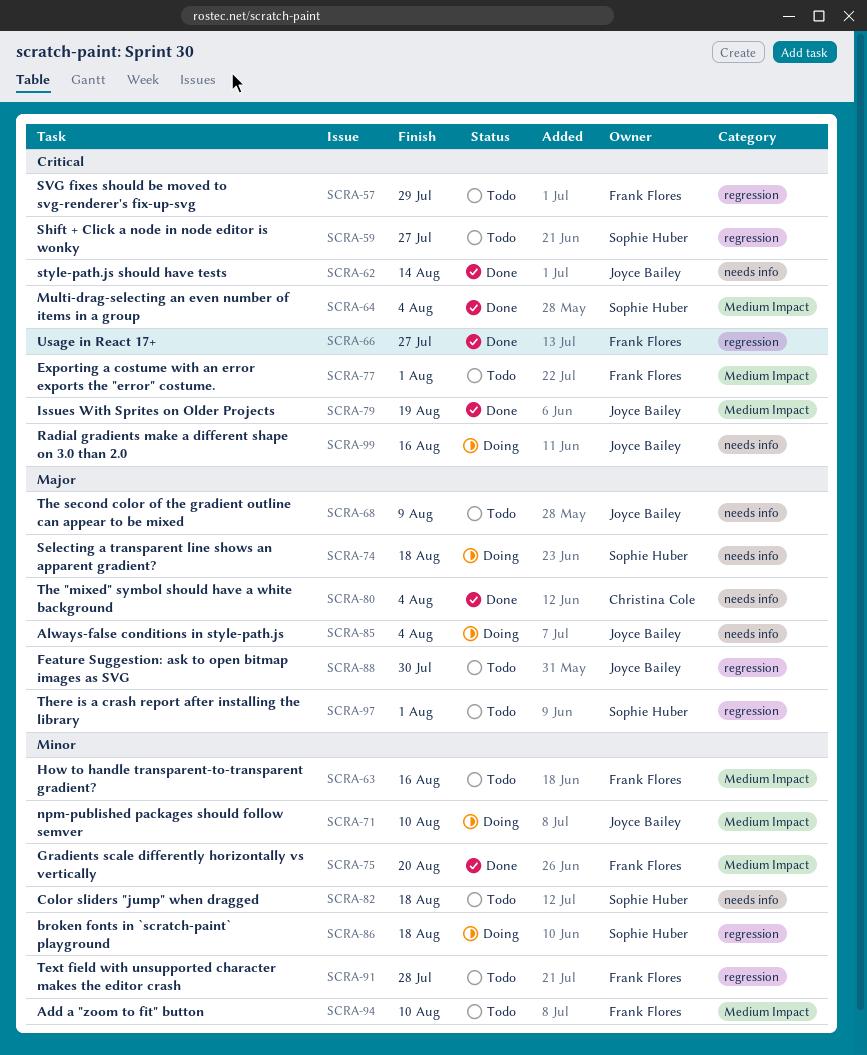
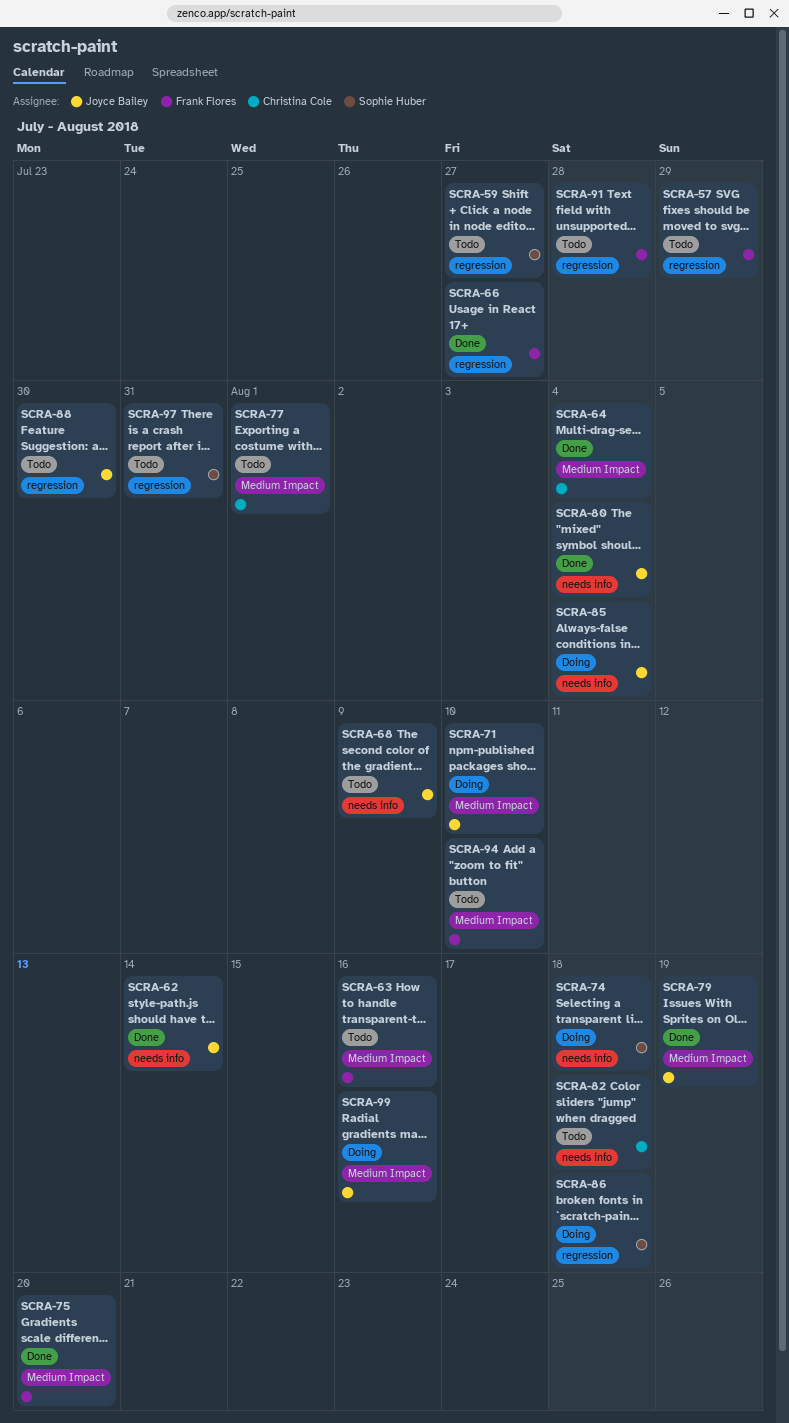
SCRA-64, owner: Sophie Huber -> Christina Cole
SCRA-77, owner: Frank Flores -> Christina Cole
SCRA-80, owner: Christina Cole -> Joyce Bailey
SCRA-82, owner: Sophie Huber -> Christina Cole
SCRA-97, due: Aug 1 -> Jul 31
SCRA-99, label: needs info -> Medium Impact

